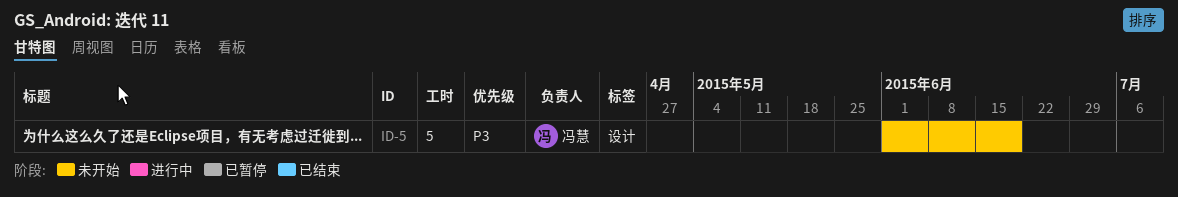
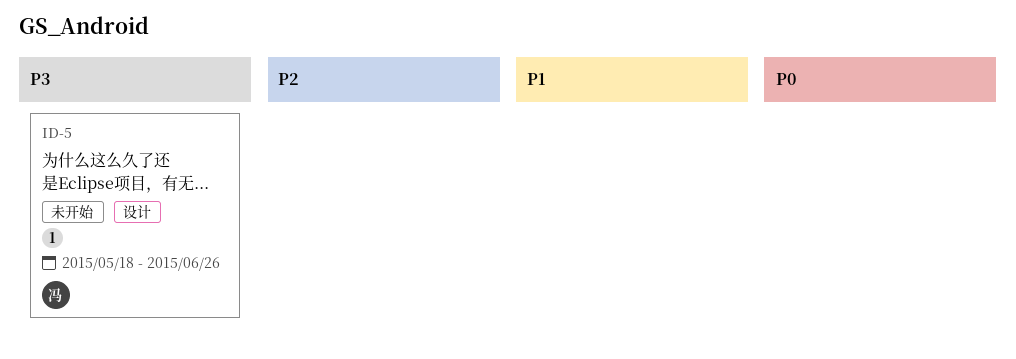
ID-5, estimate: 5 -> 1
ID-5, start: Jun 1 -> May 18
ID-5, due: Jun 19 -> Jun 26

